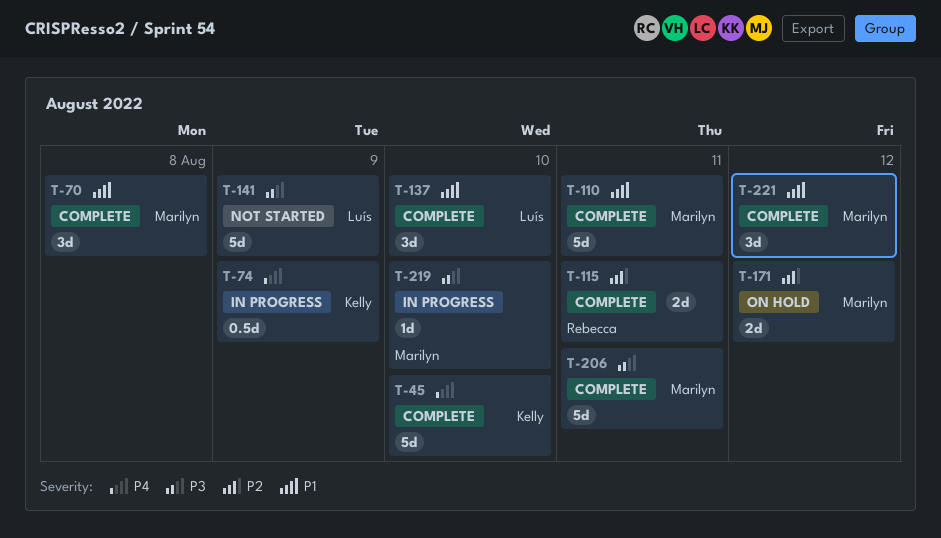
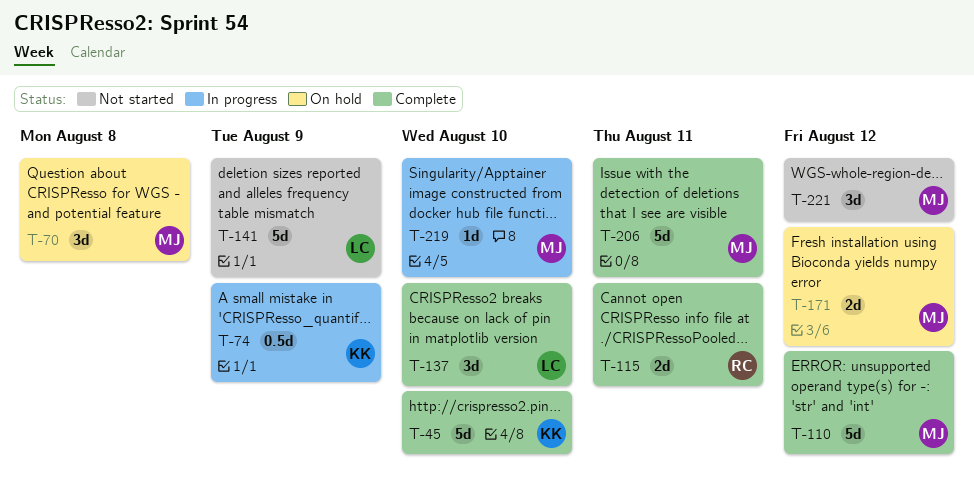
T-70, status: Complete -> On hold
T-110, due: Aug 11 -> Aug 12
T-221, status: Complete -> Not started

